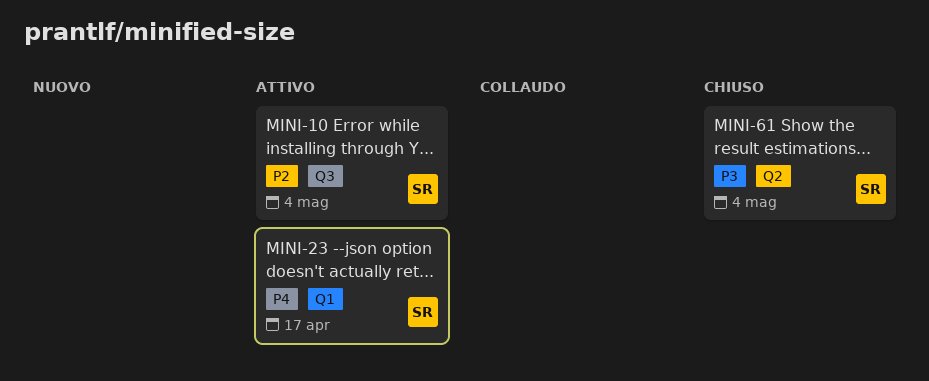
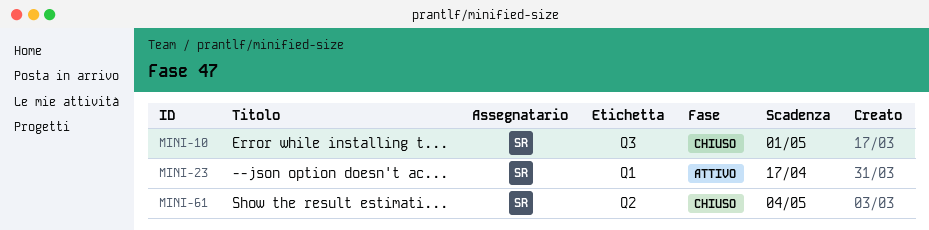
MINI-10, status: Attivo -> Chiuso
MINI-10, due: May 4 -> May 1

